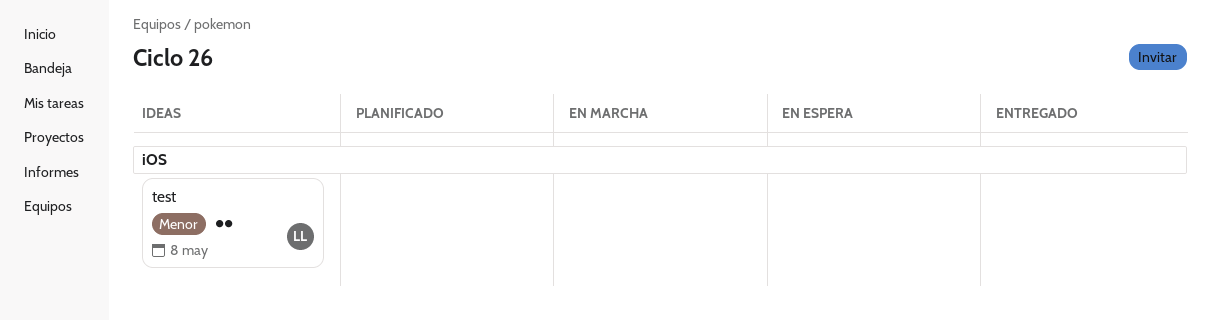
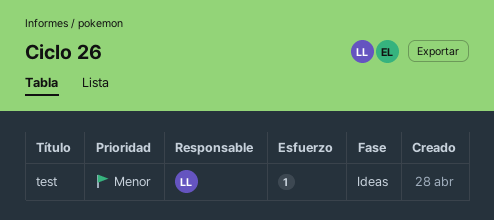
test, estimate: 2 -> 1

